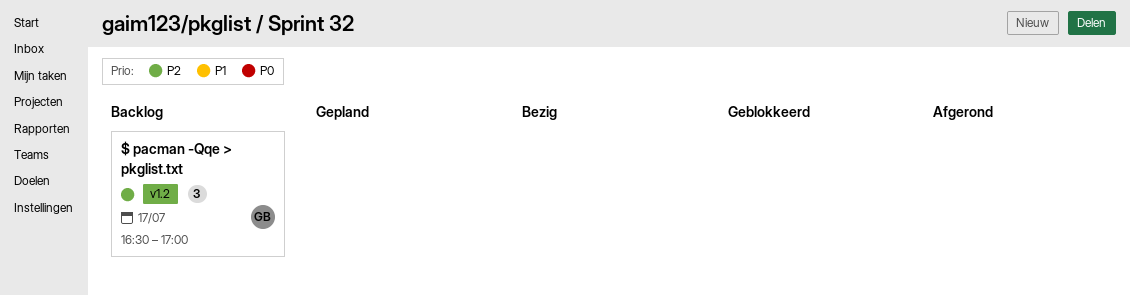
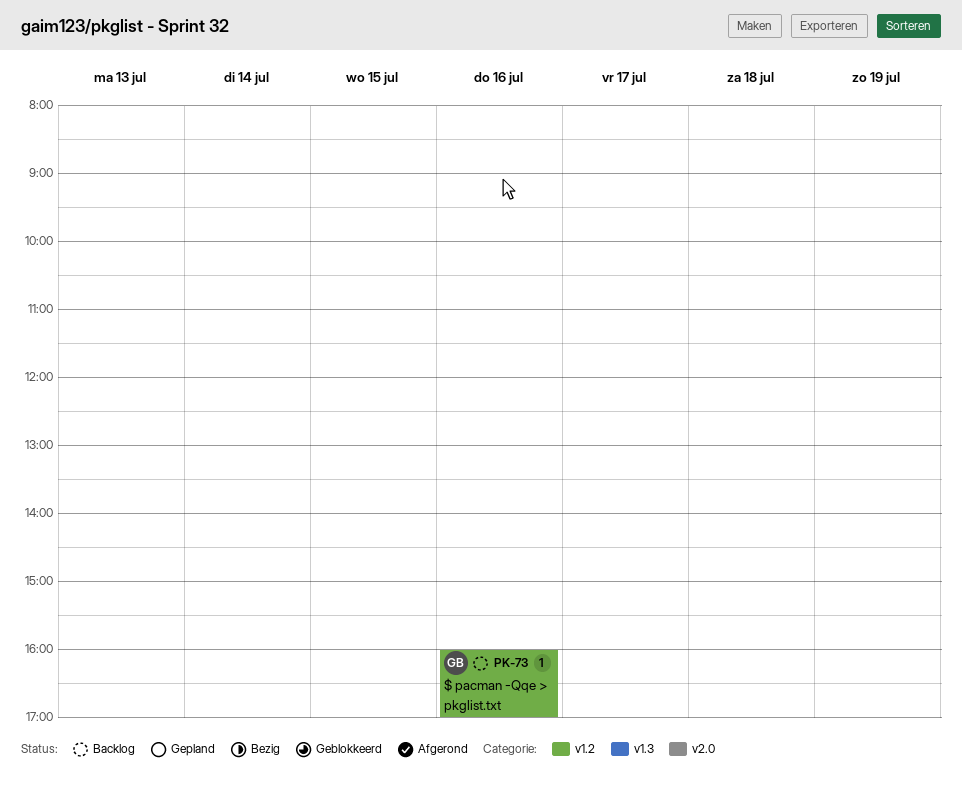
$ pacman -Qqe > pkglist.txt, estimate: 3 -> 1
$ pacman -Qqe > pkglist.txt, day: Jul 17 -> Jul 16
$ pacman -Qqe > pkglist.txt, begins: 16:30 -> 16:00

